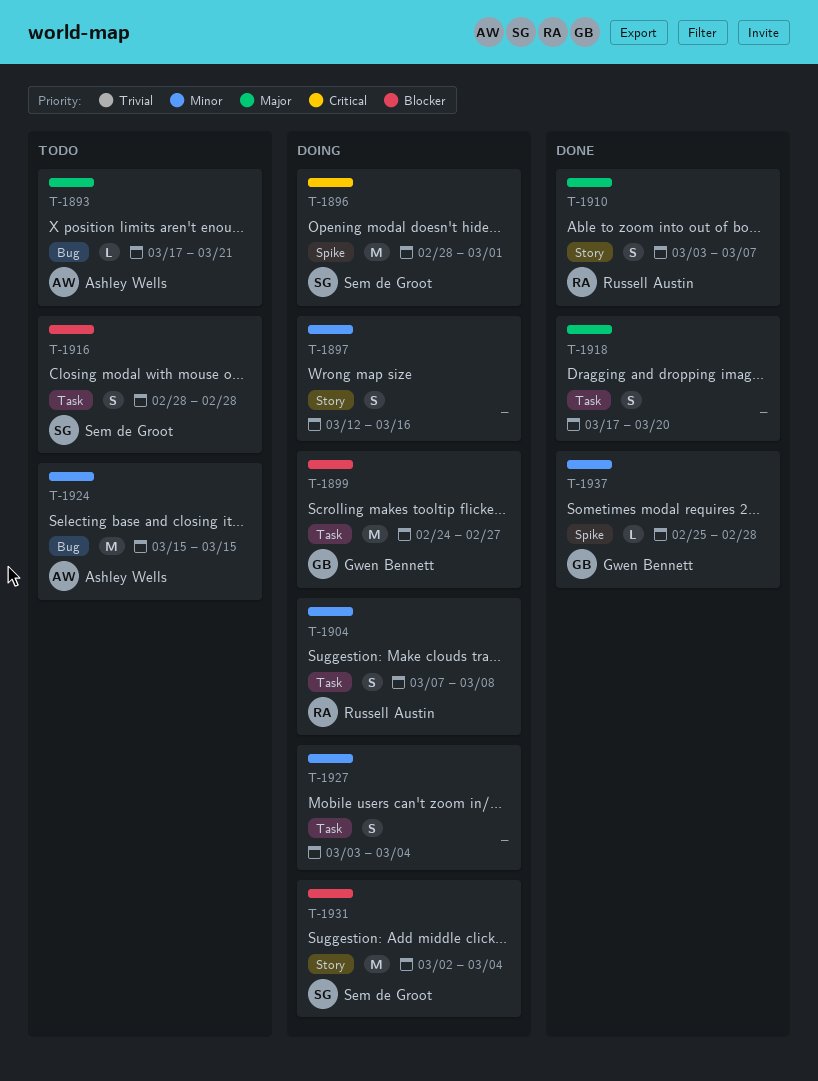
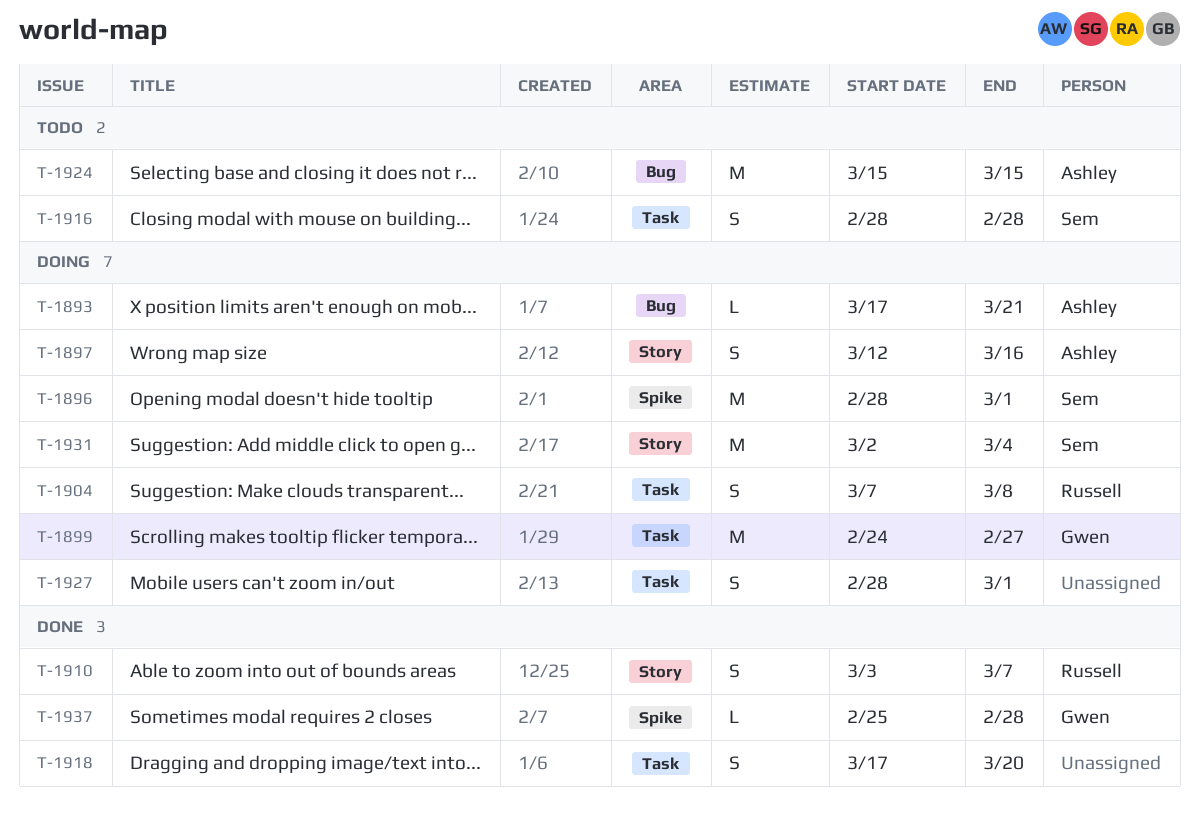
T-1893, status: Todo -> Doing
T-1897, owner: none -> Ashley Wells
T-1927, start: Mar 3 -> Feb 28
T-1927, due: Mar 4 -> Mar 1

